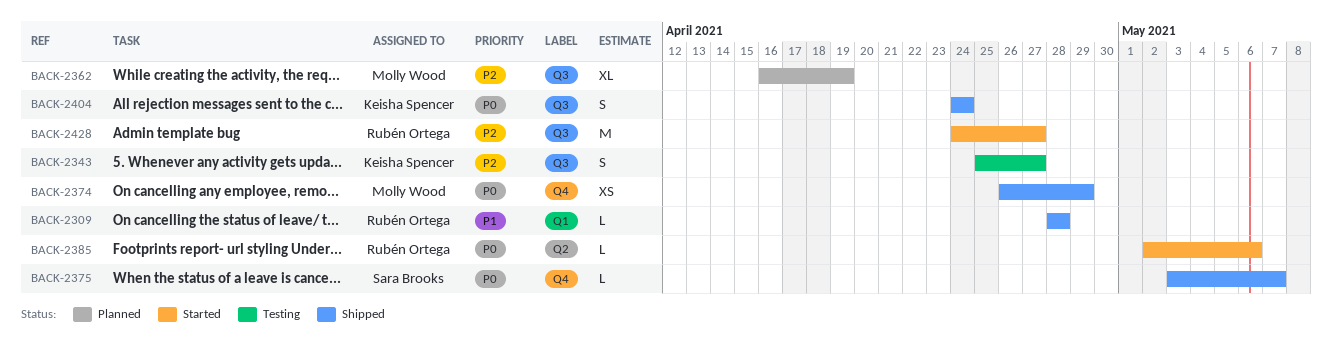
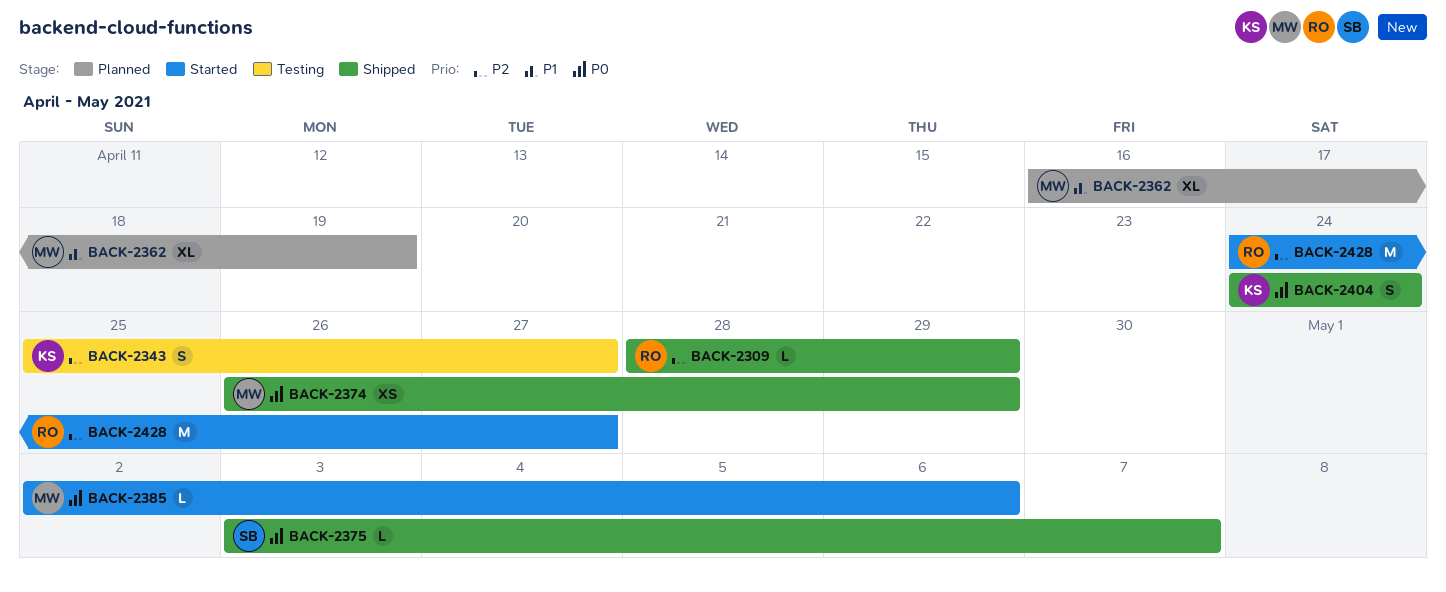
BACK-2309, priority: P1 -> P2
BACK-2309, due: Apr 28 -> Apr 29
BACK-2362, priority: P2 -> P1
BACK-2385, owner: Rubén Ortega -> Molly Wood

